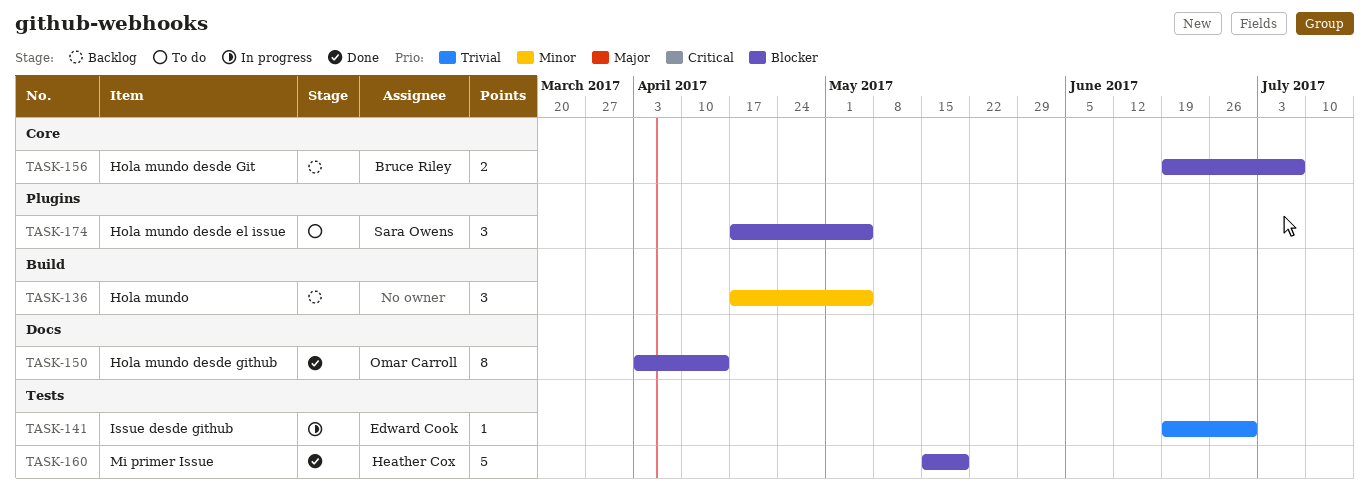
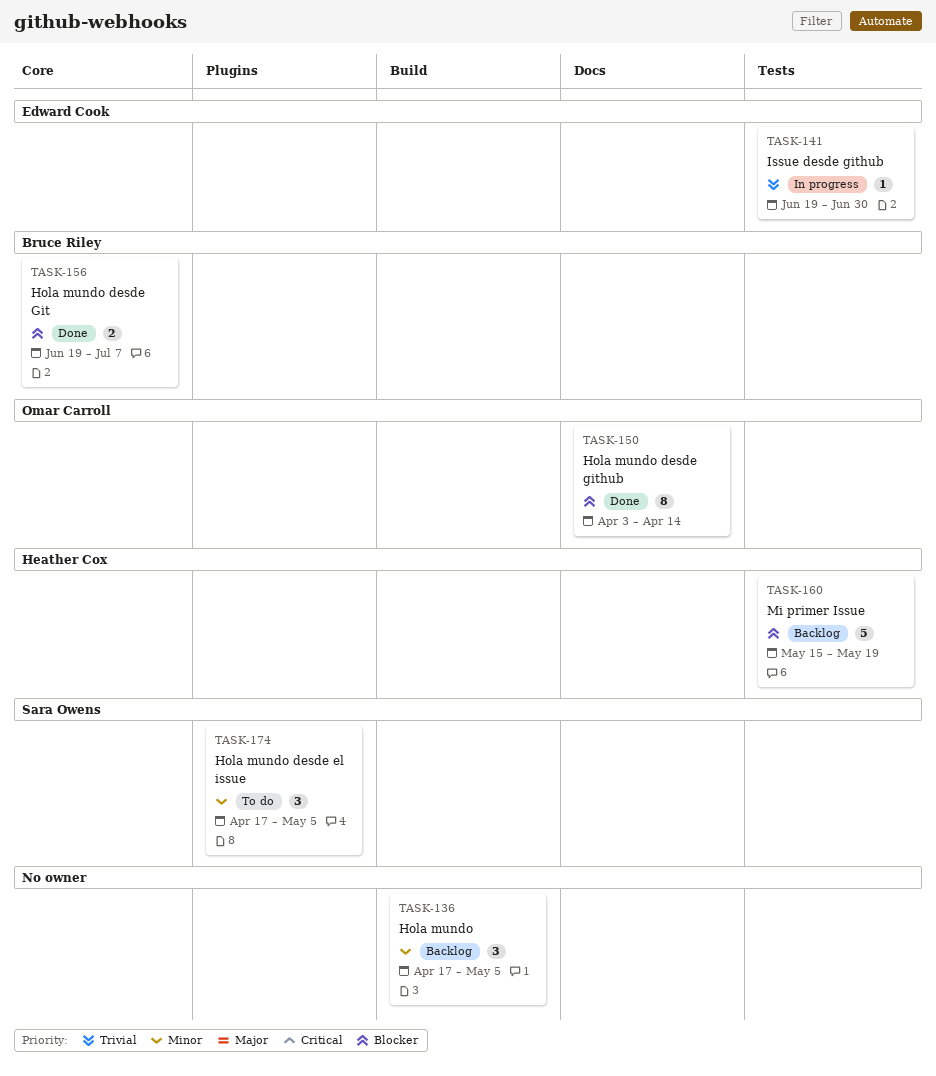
TASK-156, status: Backlog -> Done
TASK-160, status: Done -> Backlog
TASK-174, priority: Blocker -> Minor

